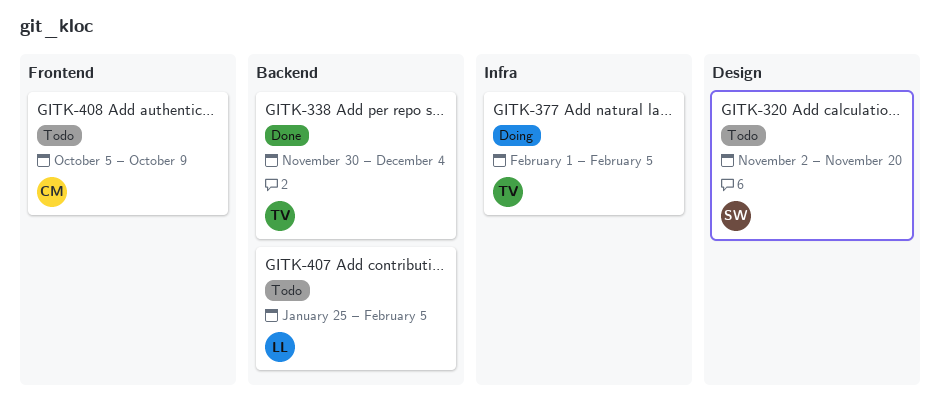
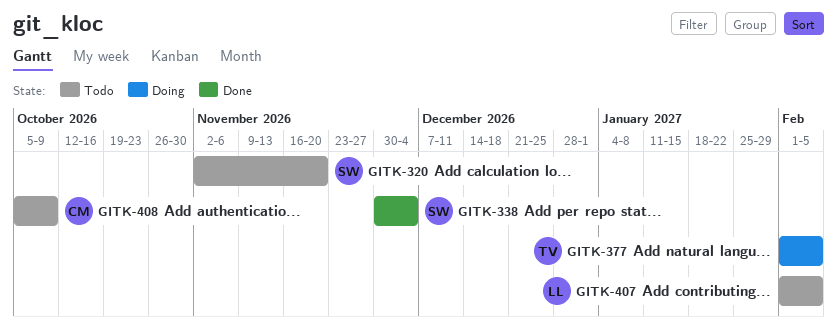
GITK-338, owner: TV -> SW
GITK-407, start: Jan 25 -> Feb 1

